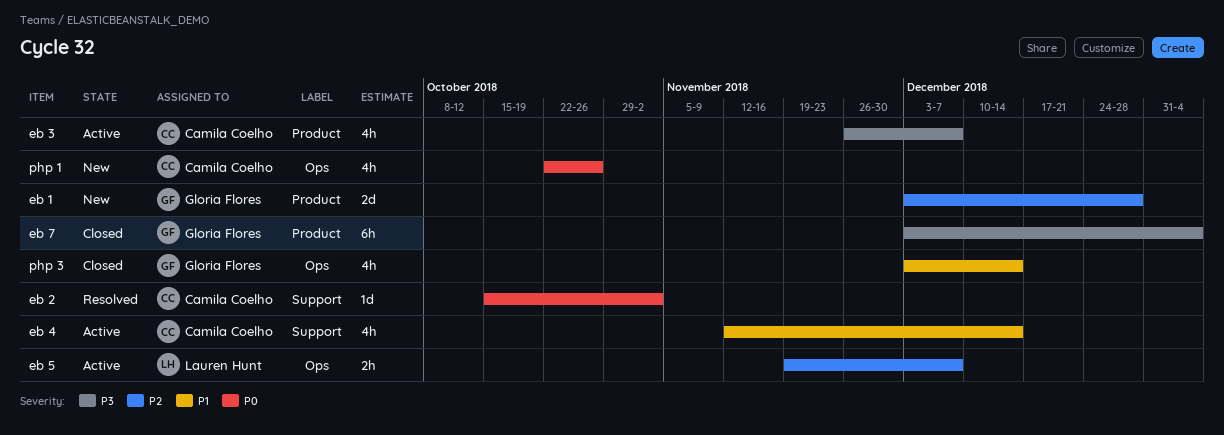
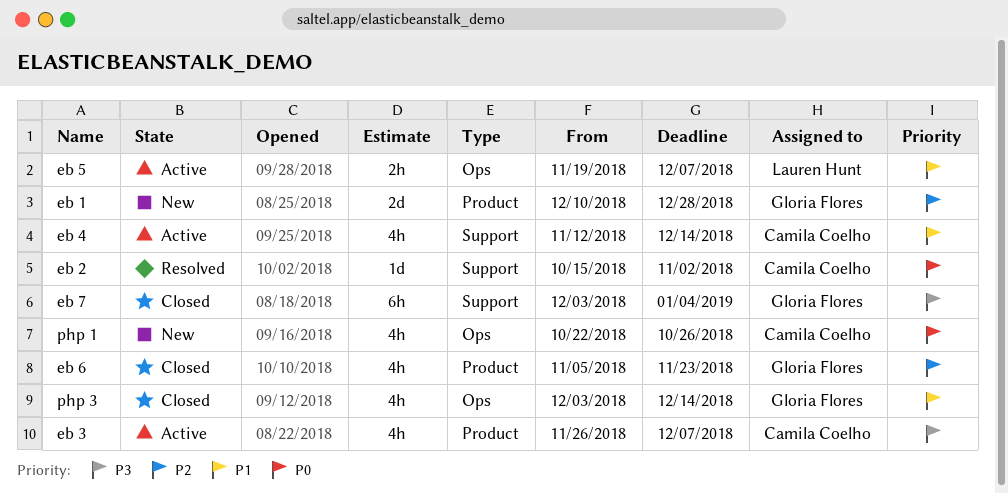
eb 1, start: Dec 3 -> Dec 10
eb 5, priority: P2 -> P1
eb 6: none -> present
eb 7, label: Product -> Support

